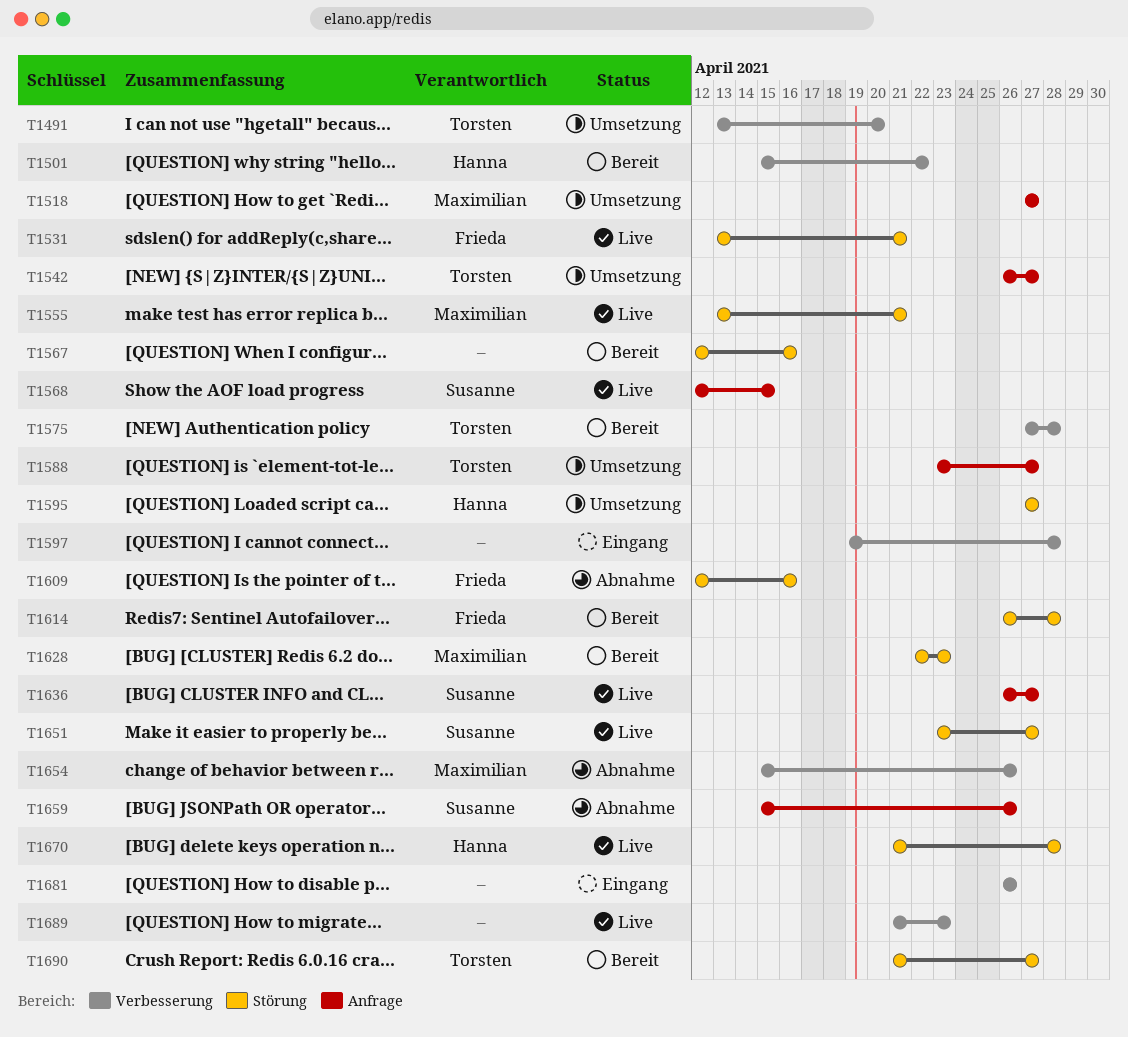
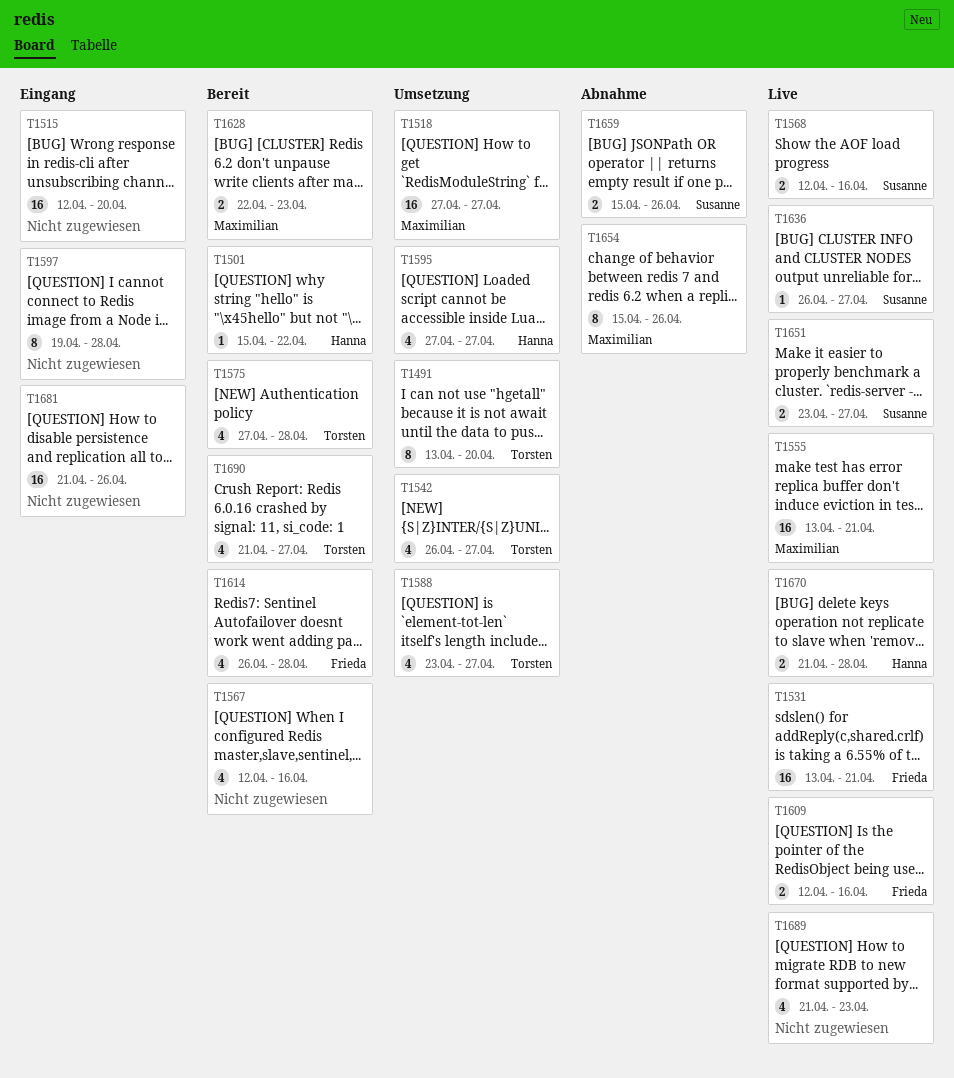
T1515: none -> present
T1568, due: Apr 15 -> Apr 16
T1609, status: Abnahme -> Live
T1681, start: Apr 26 -> Apr 21

